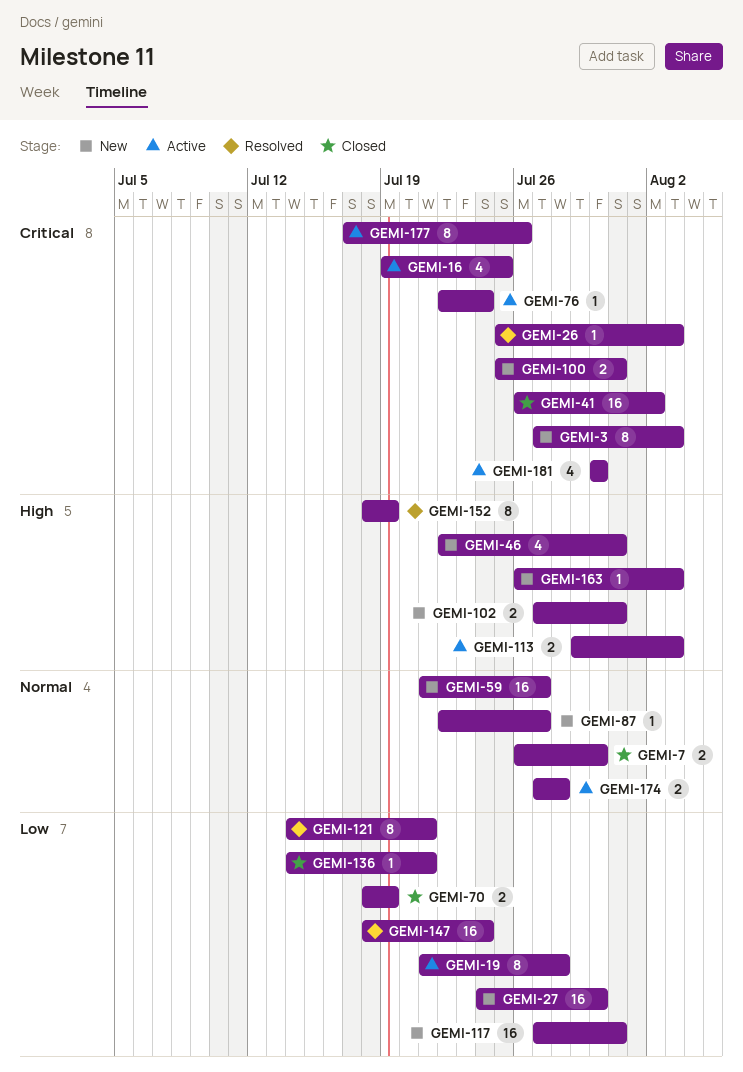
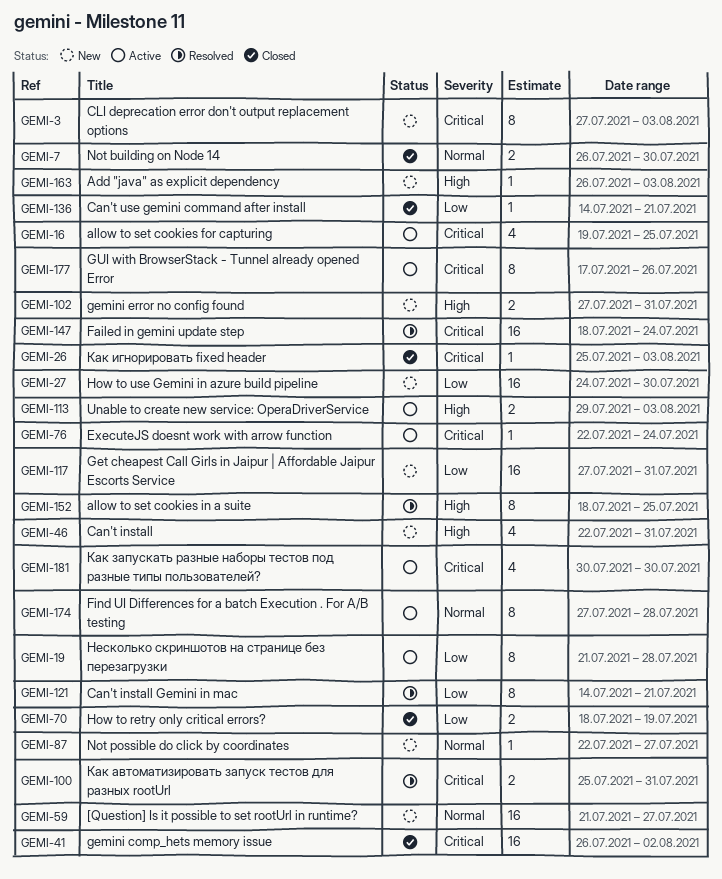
GEMI-26, status: Resolved -> Closed
GEMI-100, status: New -> Resolved
GEMI-147, priority: Low -> Critical
GEMI-152, due: Jul 19 -> Jul 25
GEMI-174, estimate: 2 -> 8

